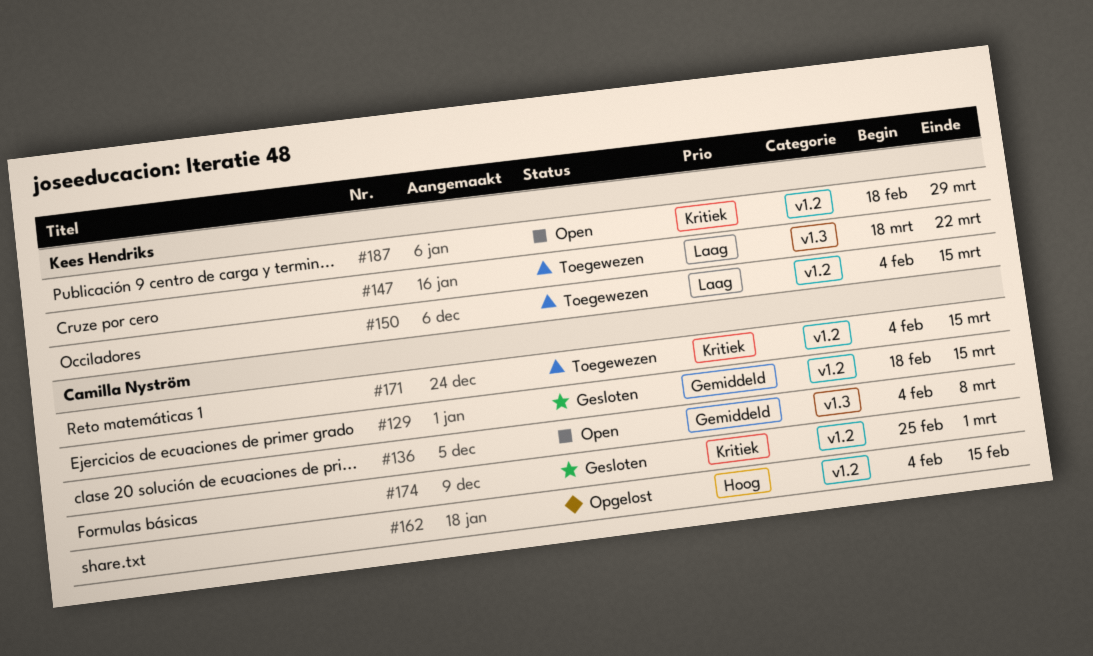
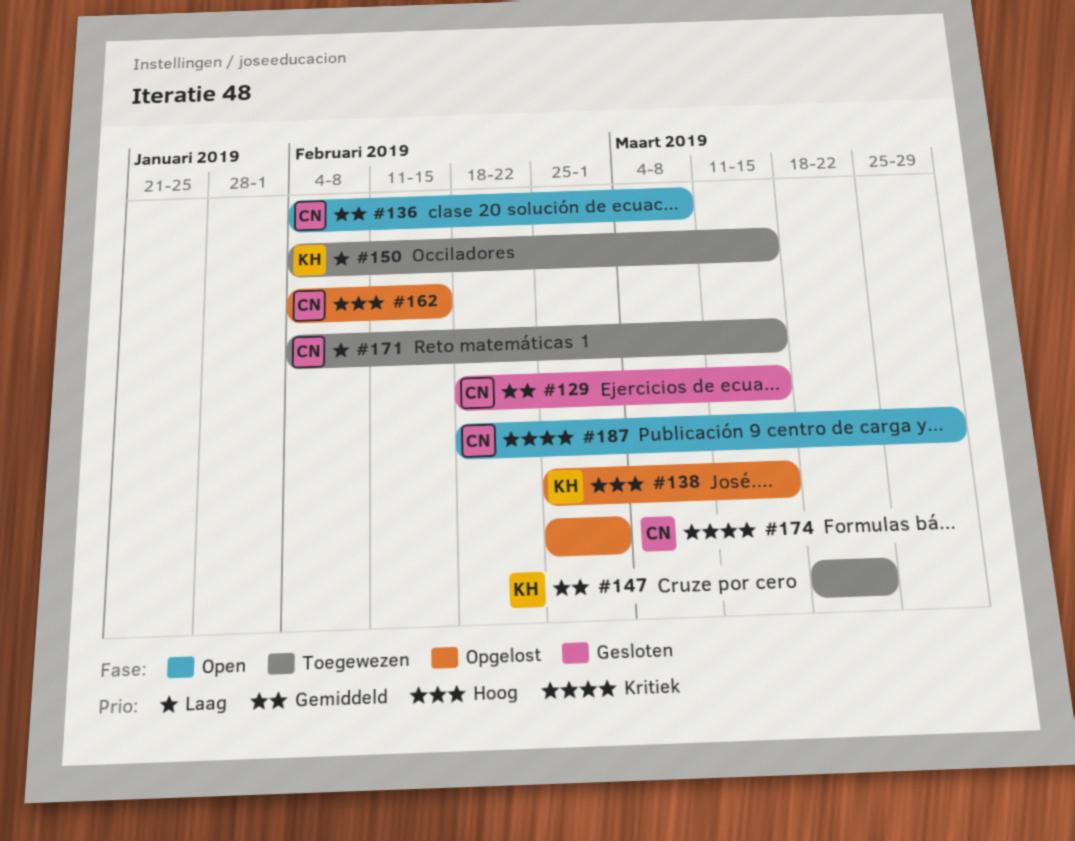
#138: none -> present
#147, priority: Laag -> Gemiddeld
#171, priority: Kritiek -> Laag
#174, status: Gesloten -> Opgelost
#187, owner: Kees Hendriks -> Camilla Nyström

